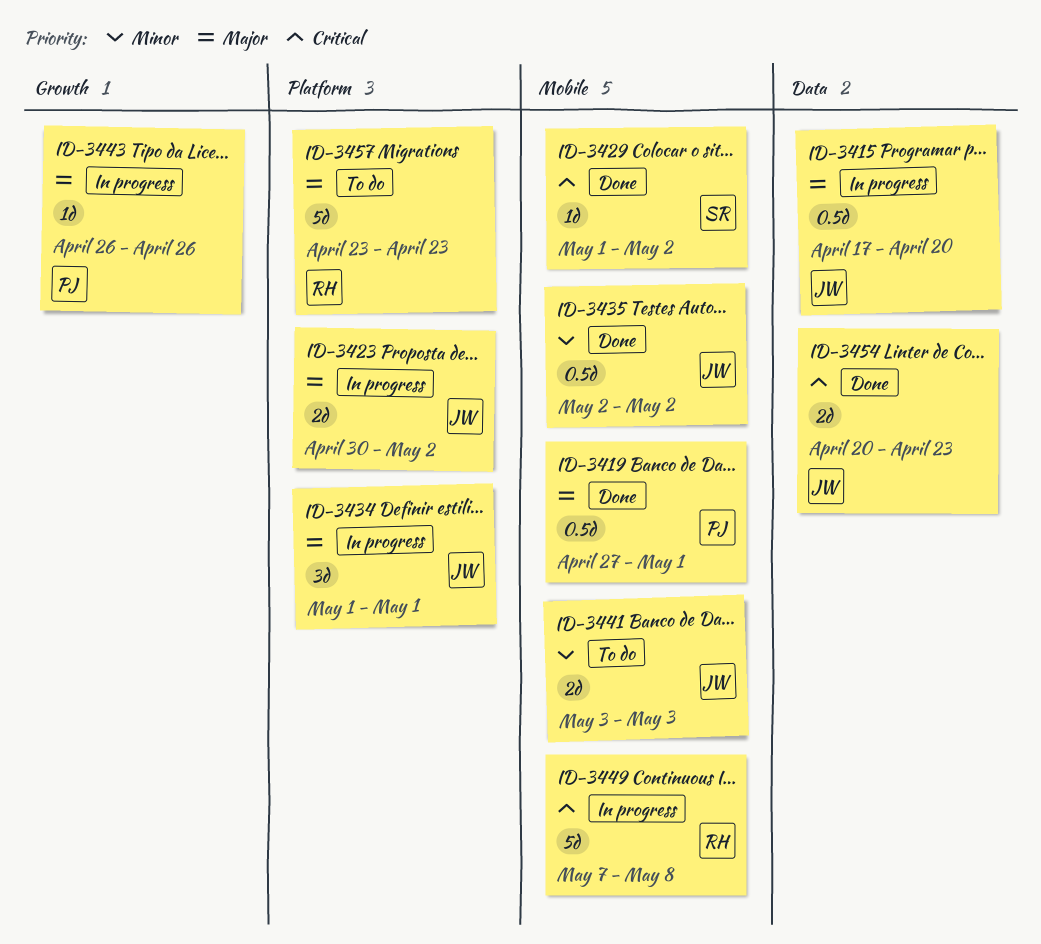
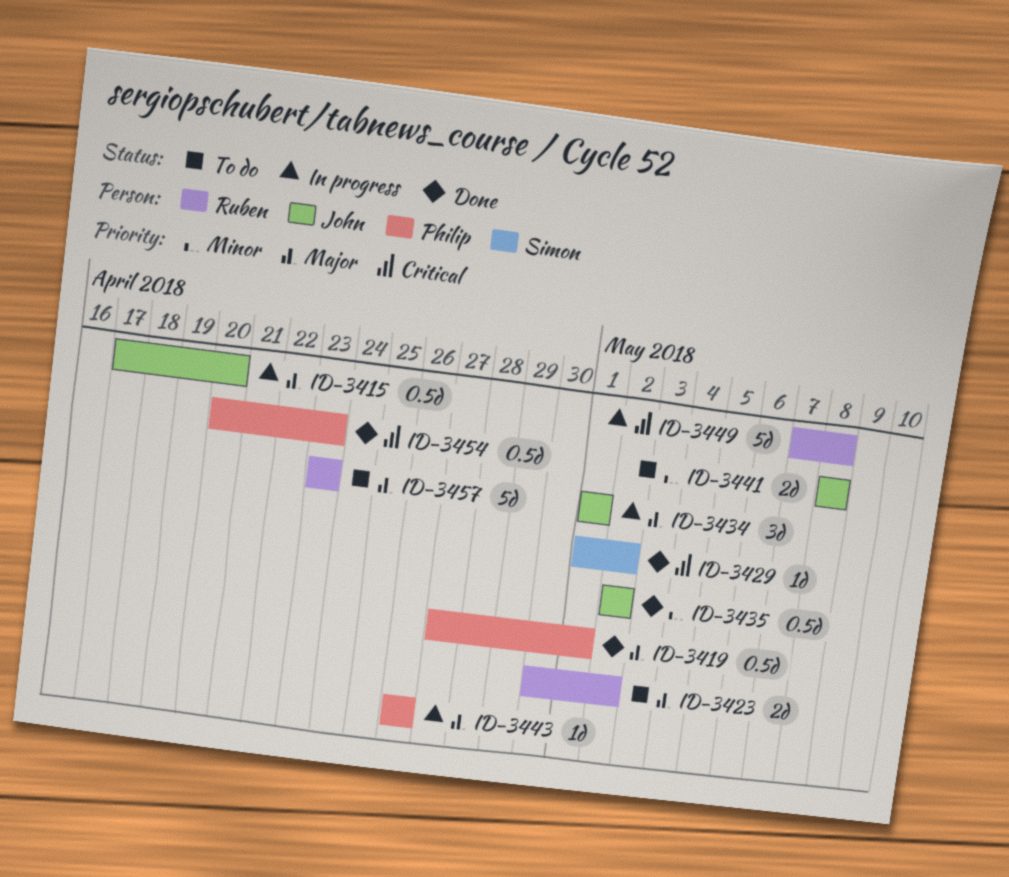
ID-3423, status: In progress -> To do
ID-3423, owner: John -> Ruben
ID-3441, start: May 3 -> May 8
ID-3441, due: May 3 -> May 8
ID-3454, owner: John -> Philip
ID-3454, estimate: 2d -> 0.5d

